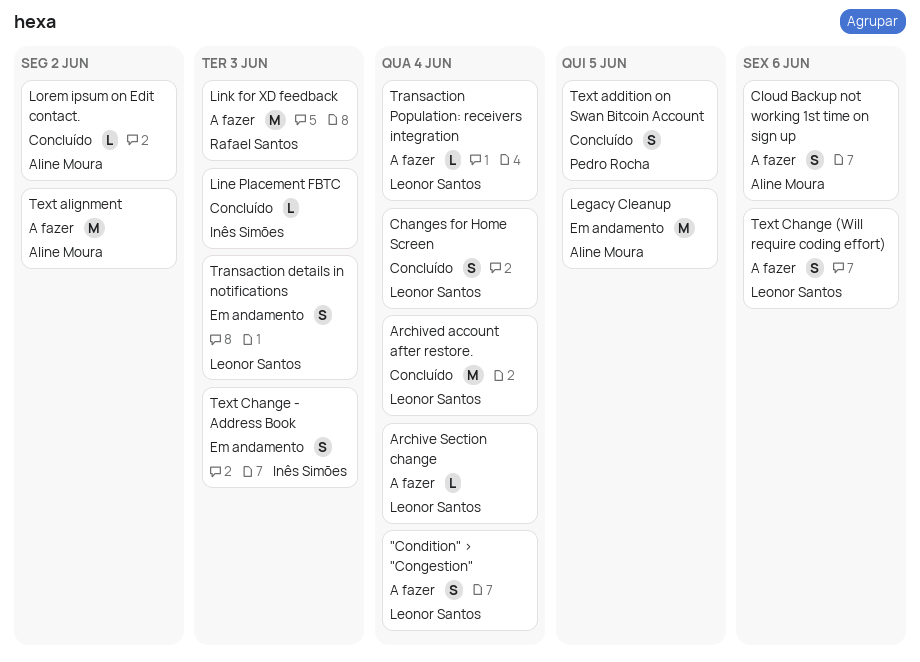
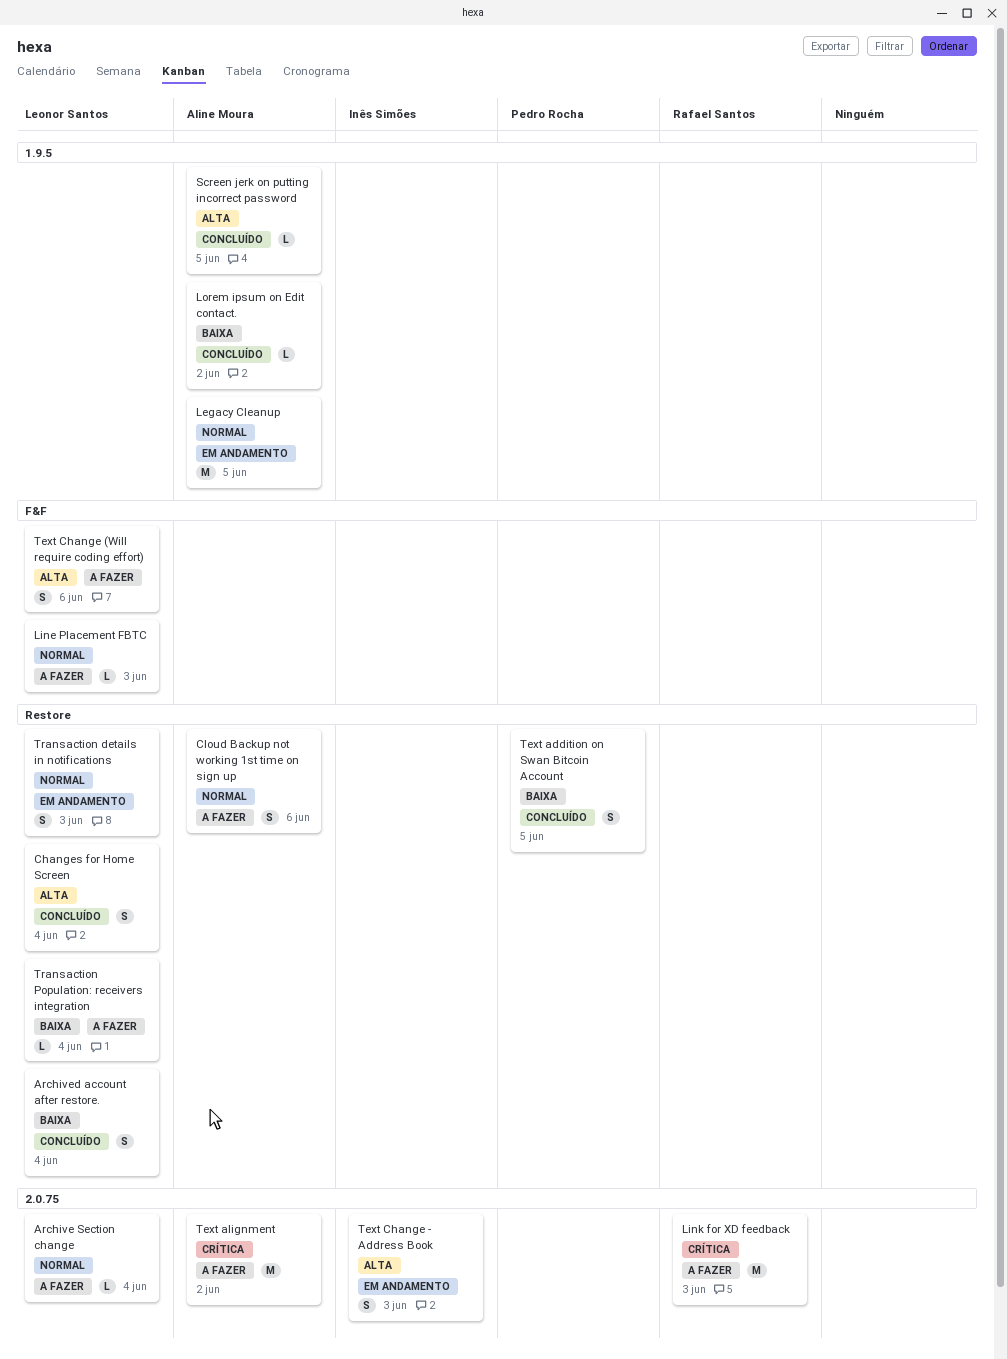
"Condition" > "Congestion": present -> none
Archived account after restore., estimate: M -> S
Line Placement FBTC, status: Concluído -> A fazer
Line Placement FBTC, owner: Inês Simões -> Leonor Santos
Screen jerk on putting incorrect password: none -> present

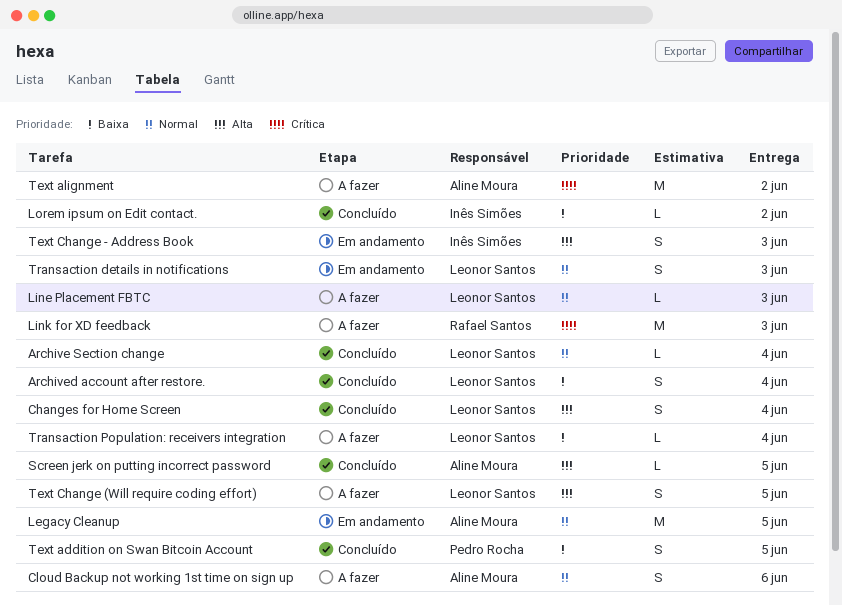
Archive Section change, status: A fazer -> Concluído
Lorem ipsum on Edit contact., owner: Aline Moura -> Inês Simões
Text Change (Will require coding effort), due: Jun 6 -> Jun 5

